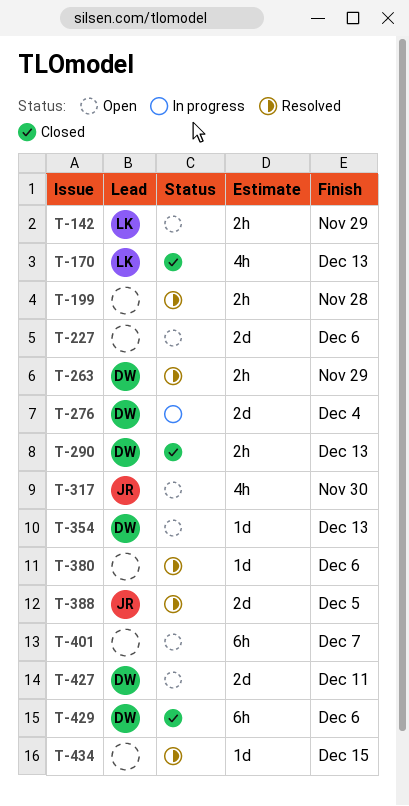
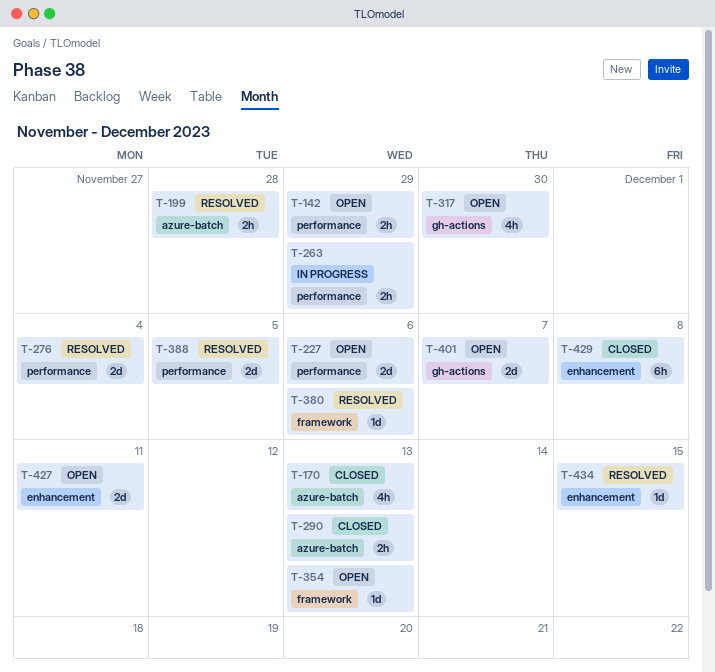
T-263, status: Resolved -> In progress
T-276, status: In progress -> Resolved
T-401, estimate: 6h -> 2d
T-429, due: Dec 6 -> Dec 8

